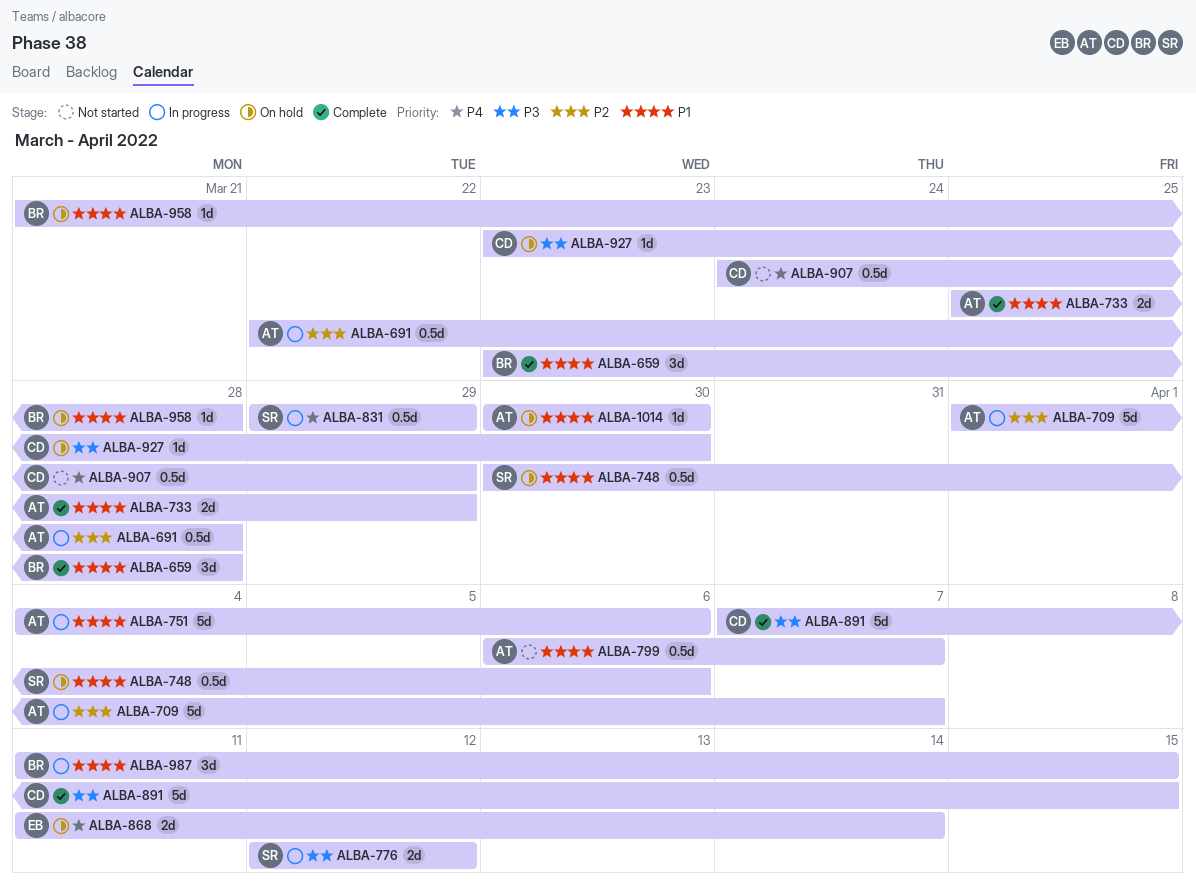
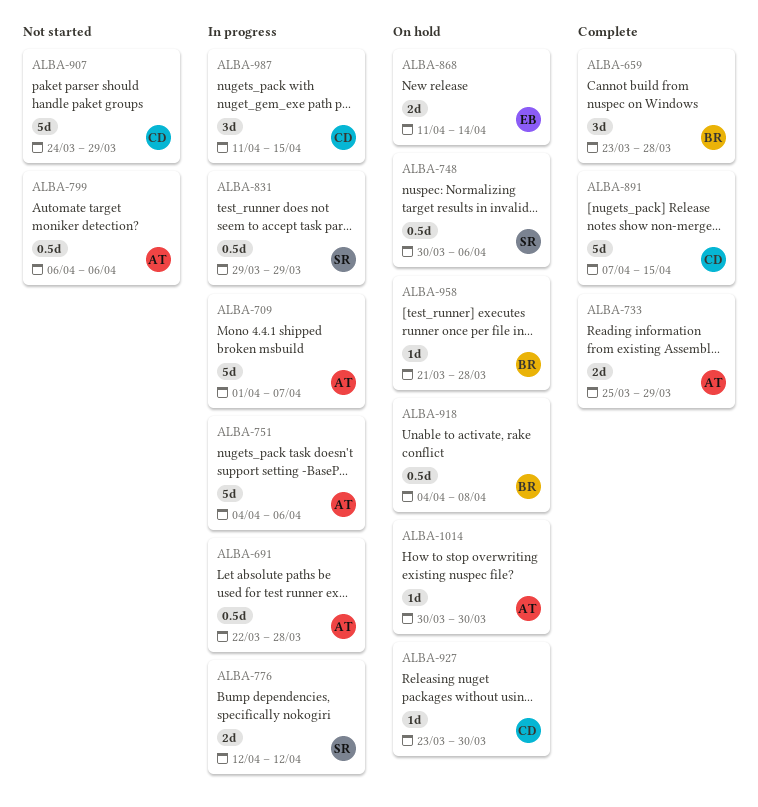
ALBA-799, due: Apr 7 -> Apr 6
ALBA-907, estimate: 0.5d -> 5d
ALBA-918: none -> present
ALBA-987, owner: BR -> CD

